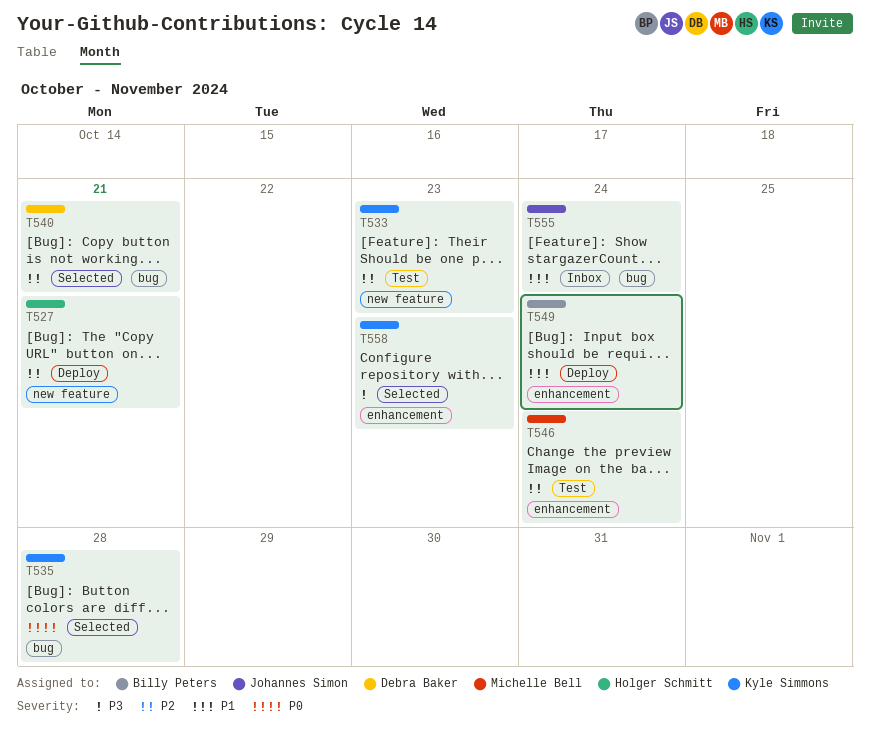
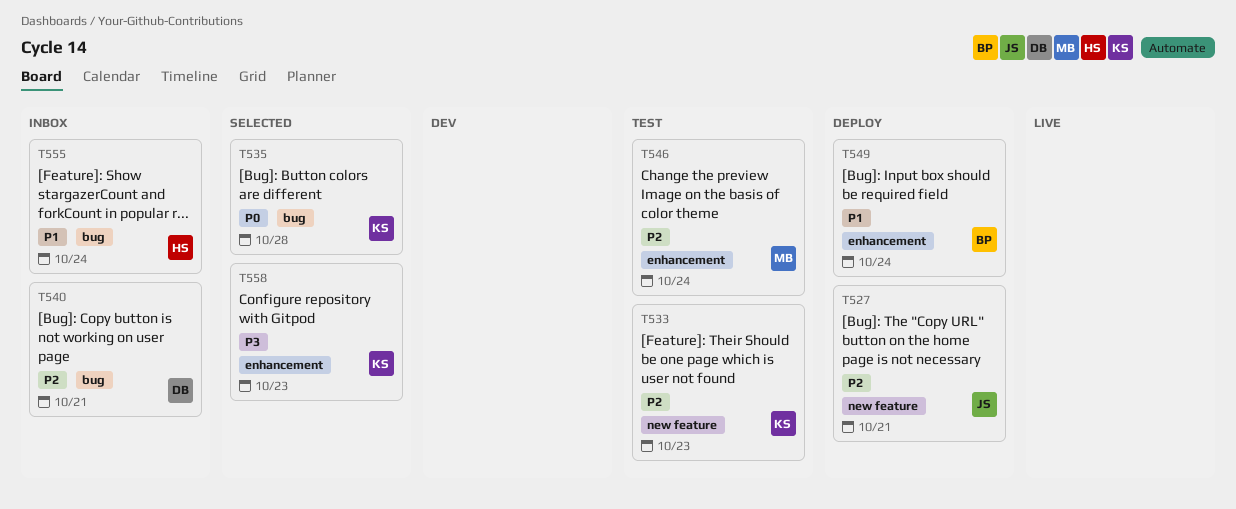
T527, owner: Holger Schmitt -> Johannes Simon
T540, status: Selected -> Inbox
T555, owner: Johannes Simon -> Holger Schmitt

